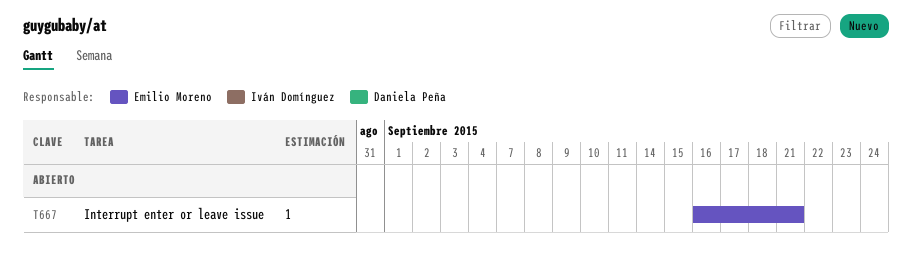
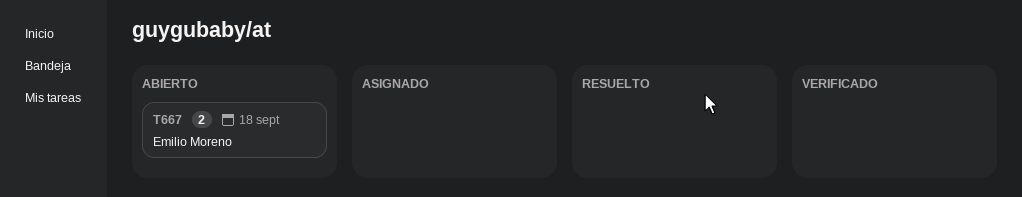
T667, estimate: 1 -> 2
T667, due: Sep 21 -> Sep 18

